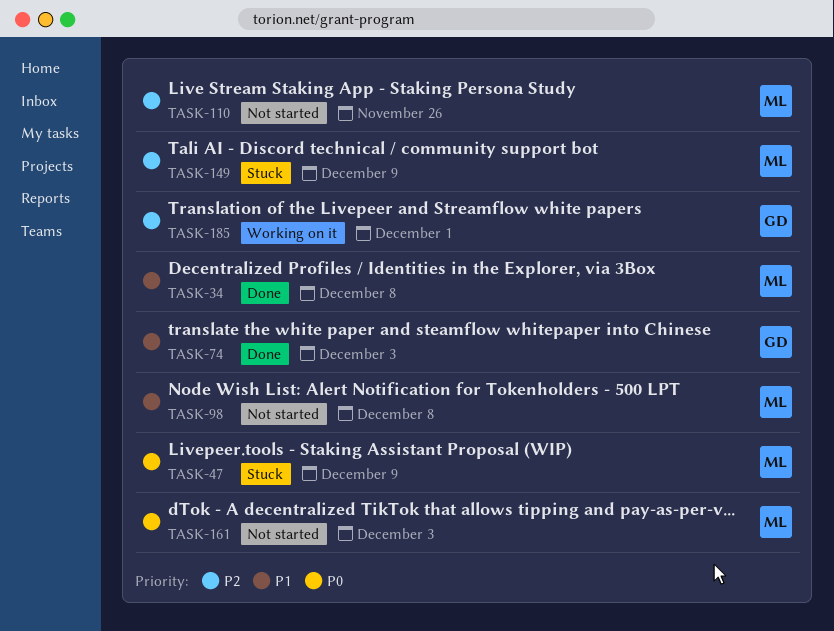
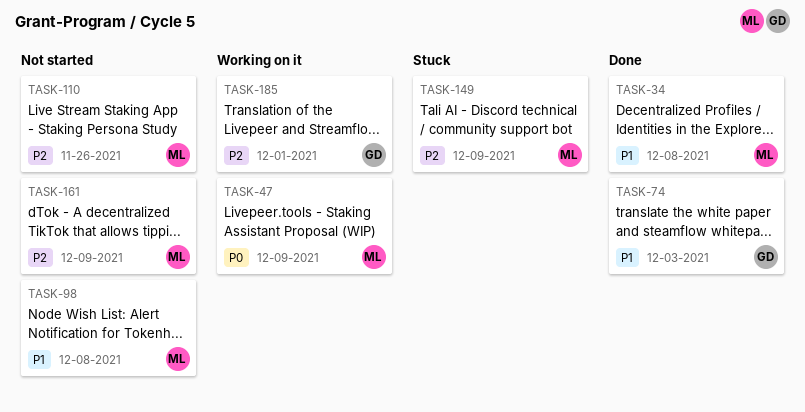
TASK-47, status: Stuck -> Working on it
TASK-161, priority: P0 -> P2
TASK-161, due: Dec 3 -> Dec 9

